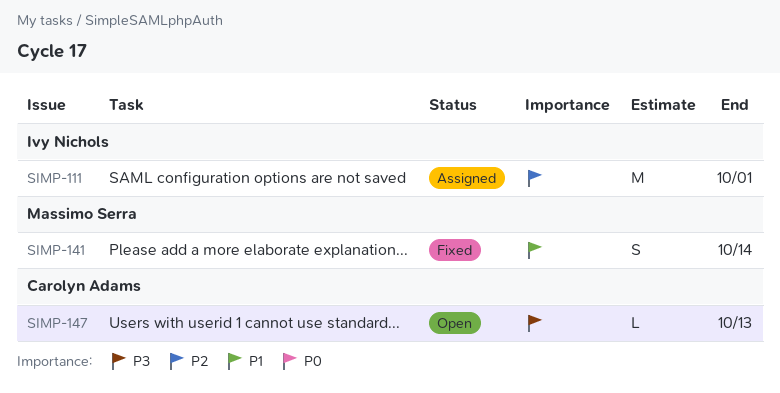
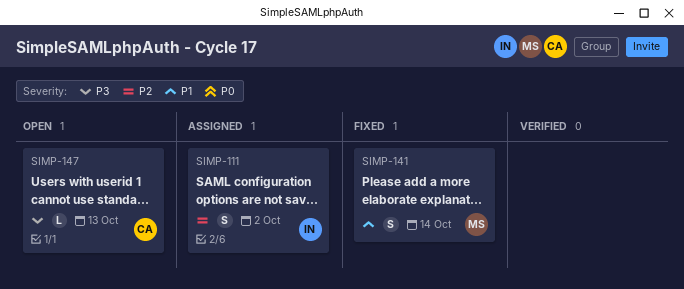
SIMP-111, estimate: M -> S
SIMP-111, due: Oct 1 -> Oct 2

